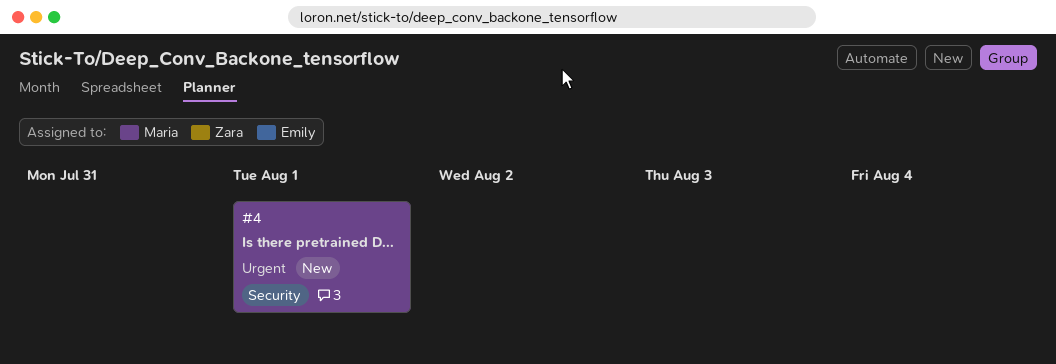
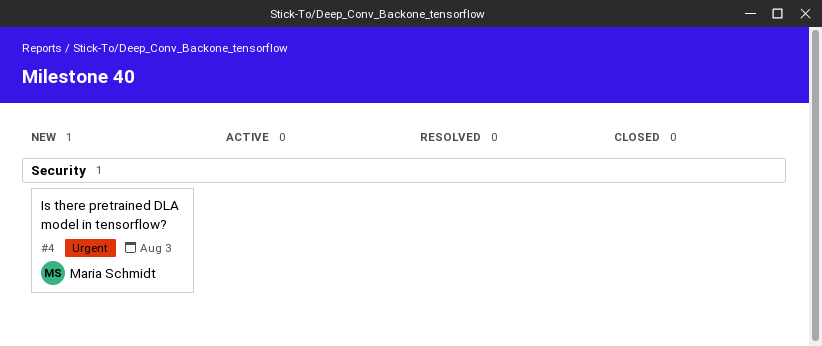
#4, due: Aug 1 -> Aug 3

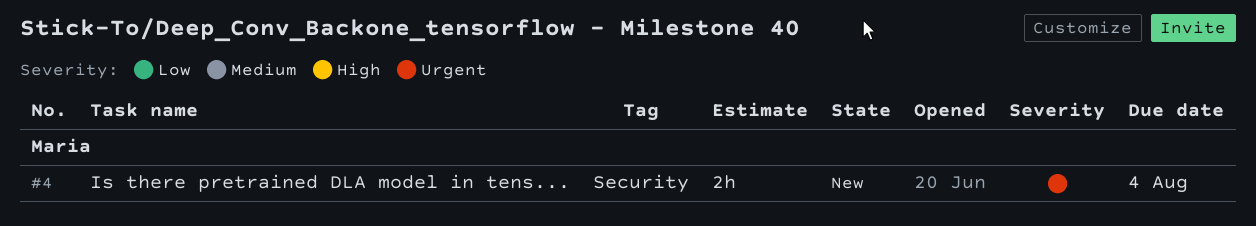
#4, due: Aug 3 -> Aug 4

